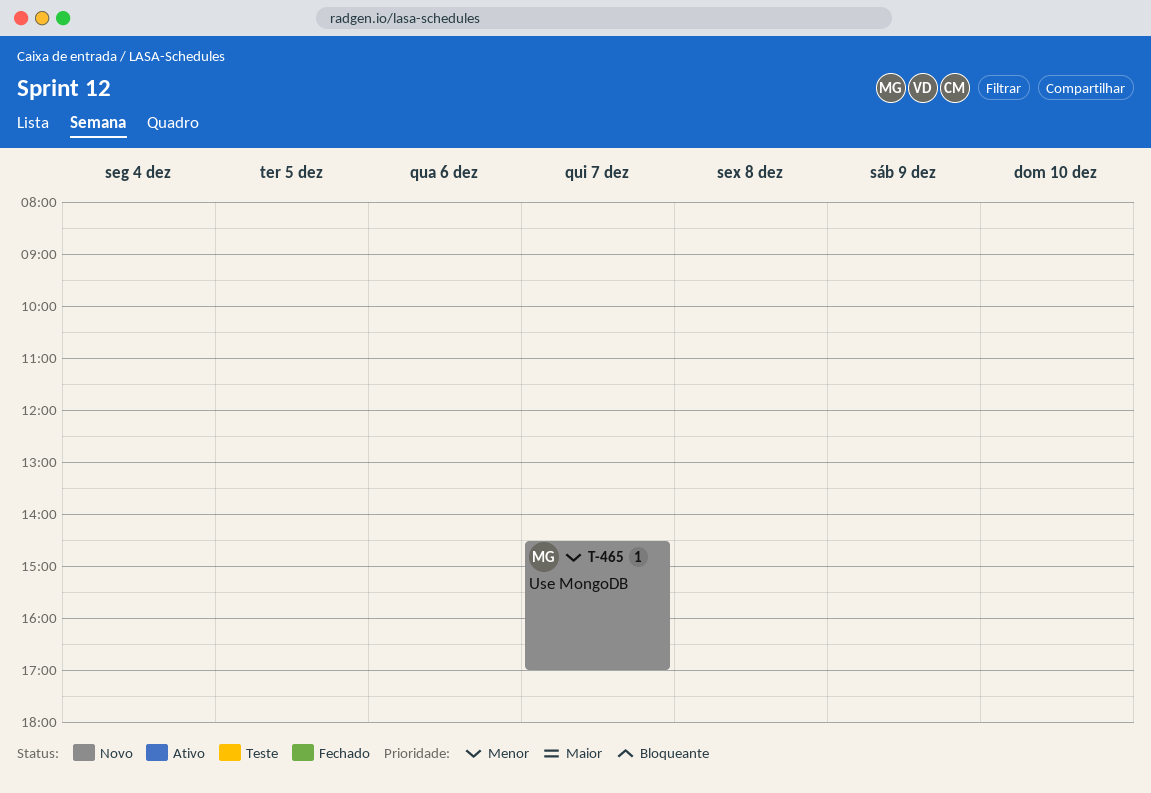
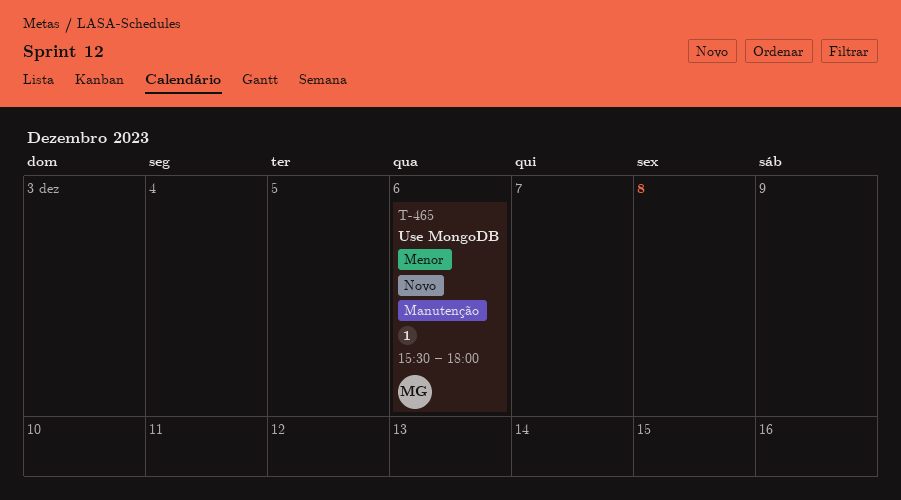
T-465, day: Dec 7 -> Dec 6
T-465, begins: 14:30 -> 15:30
T-465, ends: 17:00 -> 18:00

